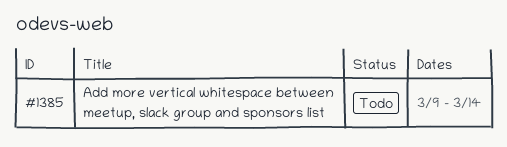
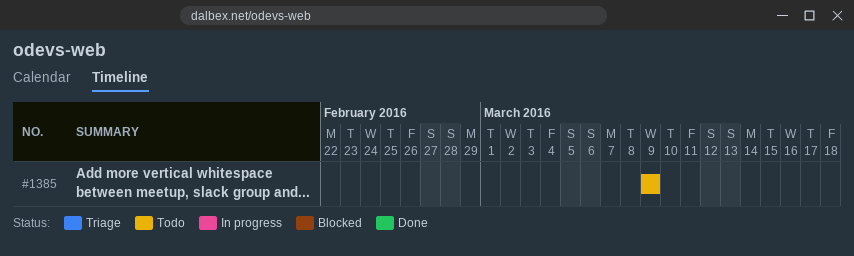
#1385, due: Mar 14 -> Mar 9

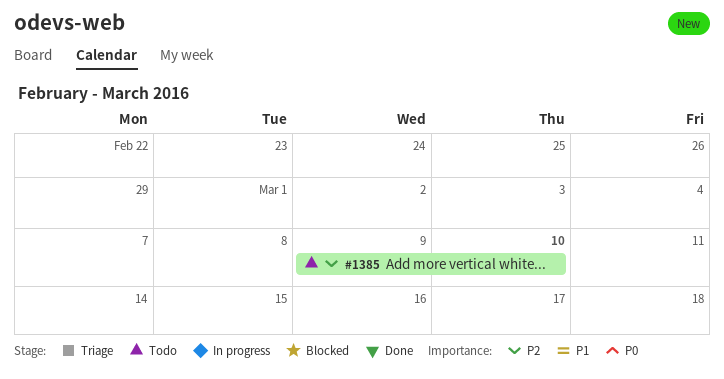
#1385, due: Mar 9 -> Mar 10

